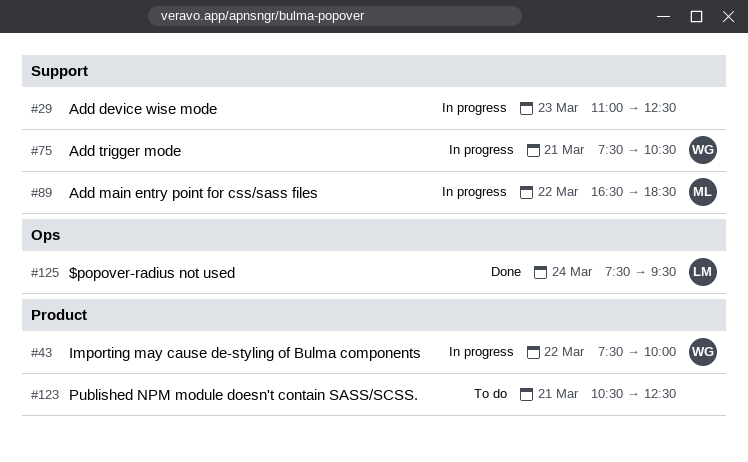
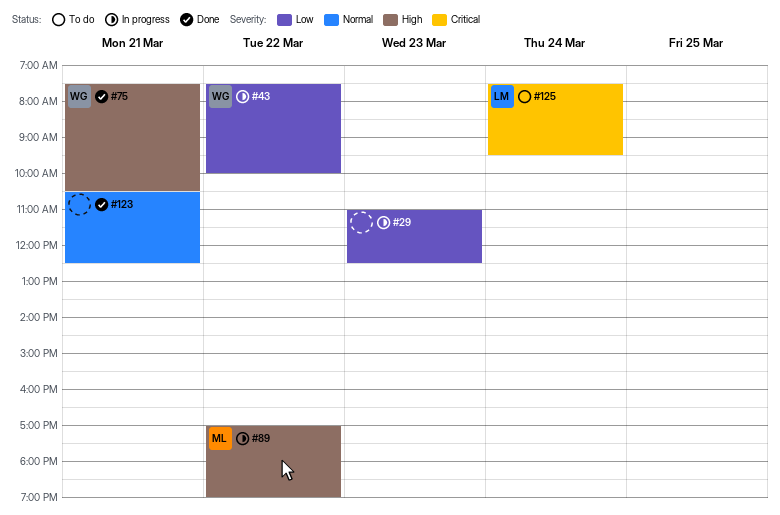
#75, status: In progress -> Done
#89, begins: 16:30 -> 17:00
#89, ends: 18:30 -> 19:00
#123, status: To do -> Done
#125, status: Done -> To do

